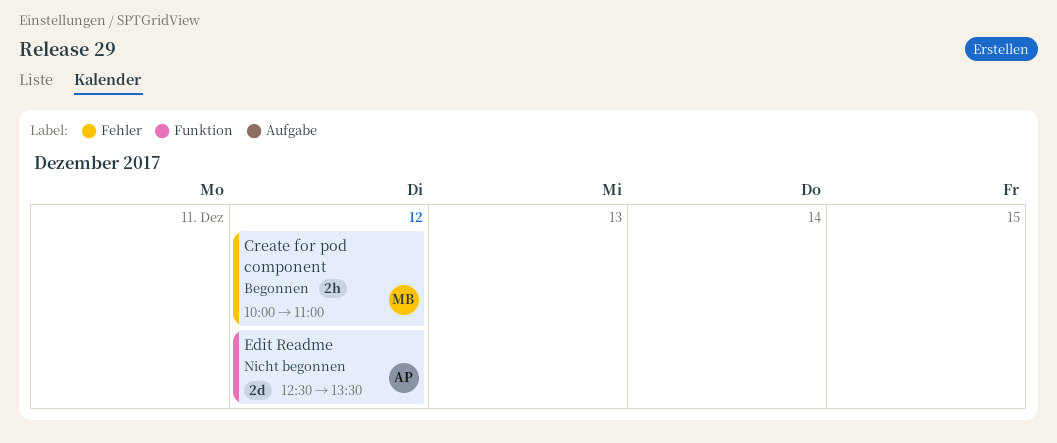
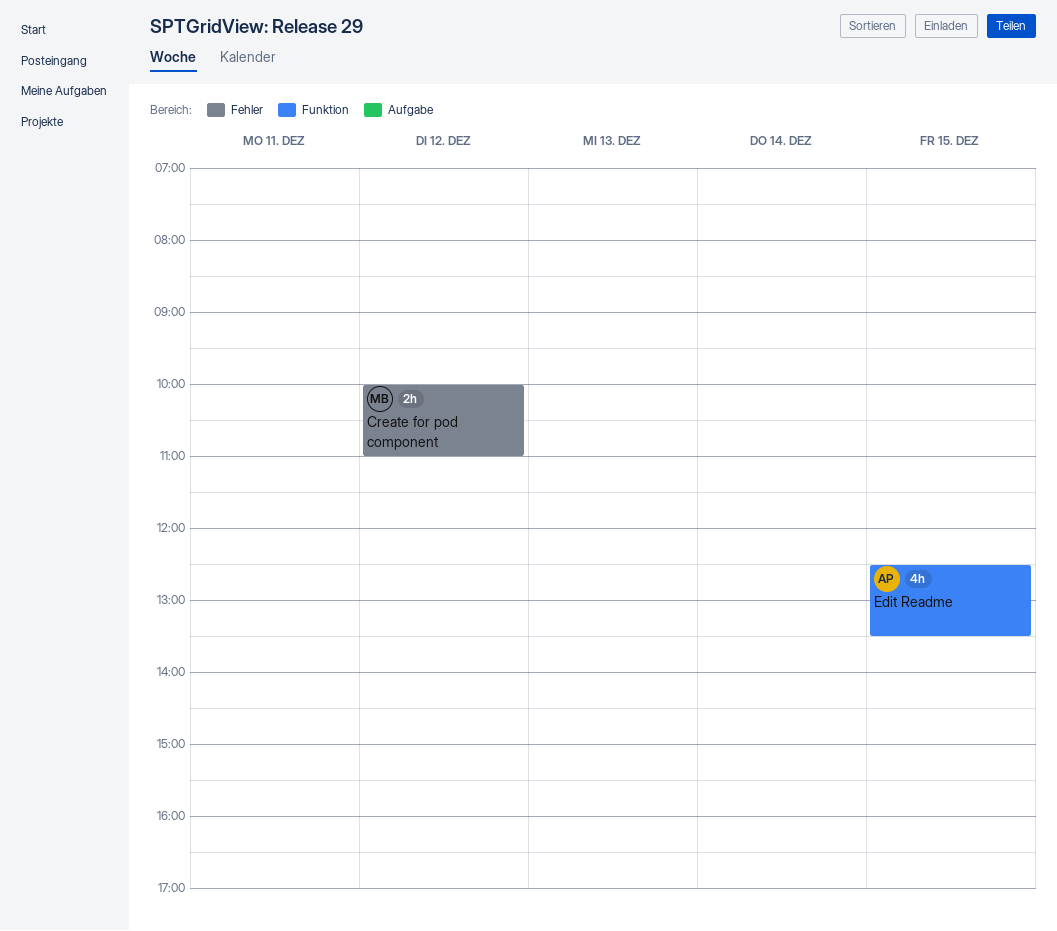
Edit Readme, estimate: 2d -> 4h
Edit Readme, day: Dec 12 -> Dec 15

